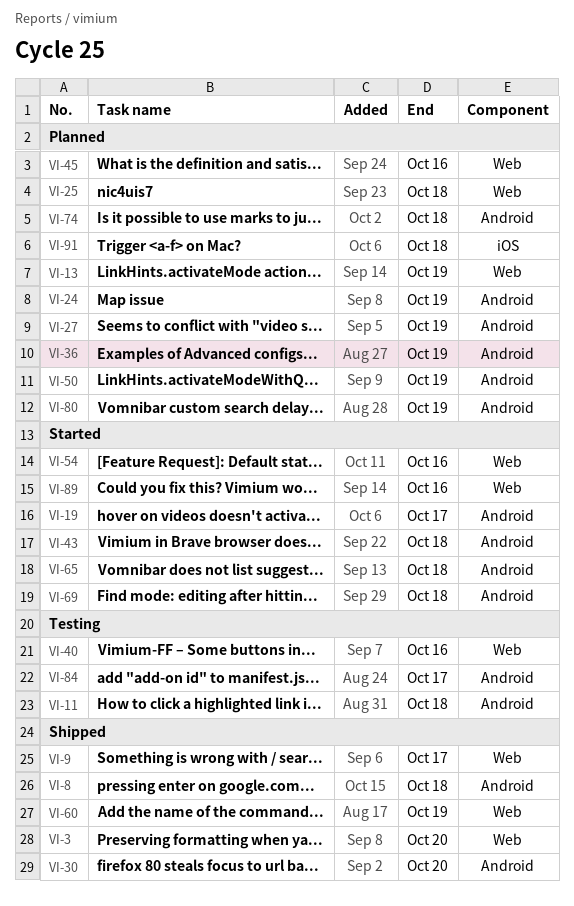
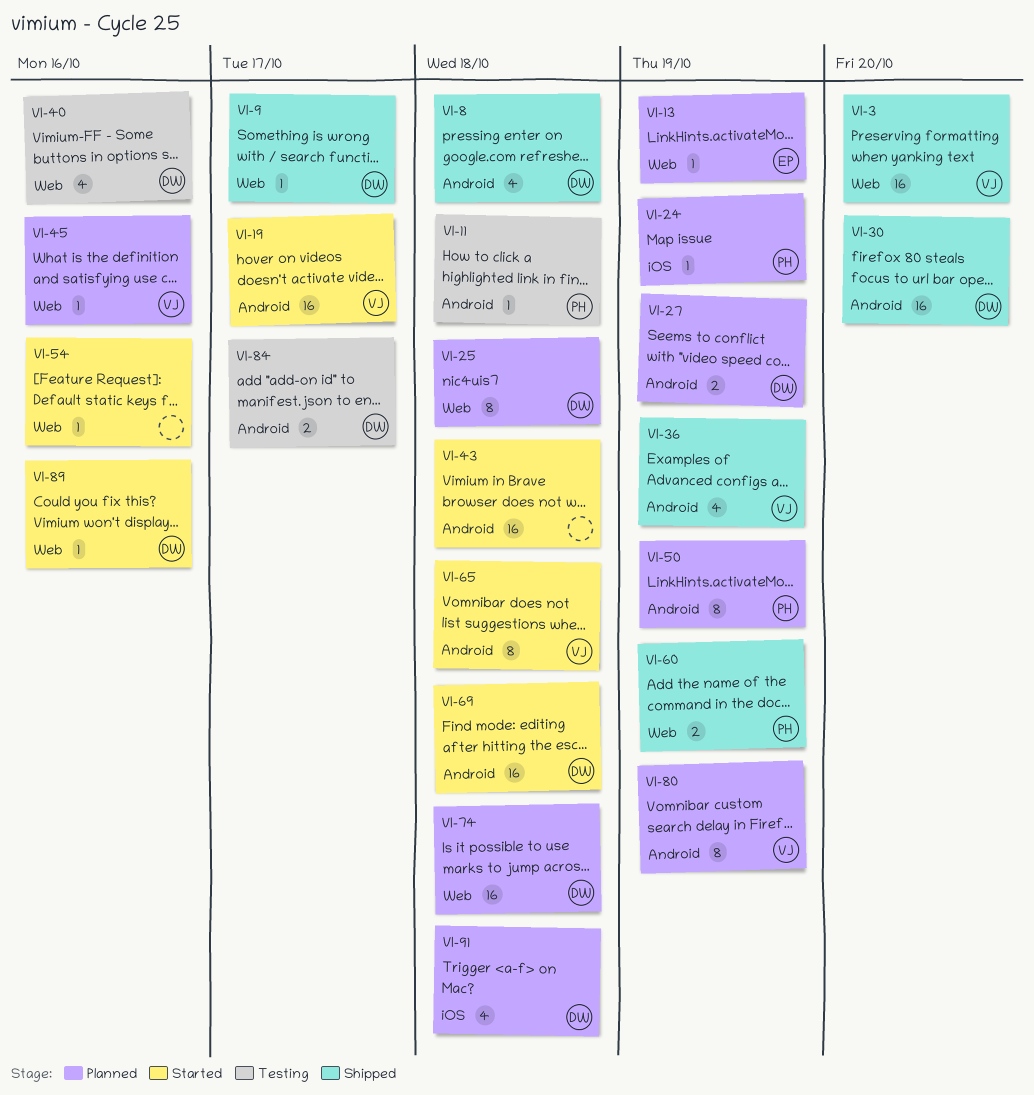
VI-24, label: Android -> iOS
VI-36, status: Planned -> Shipped
VI-74, label: Android -> Web

